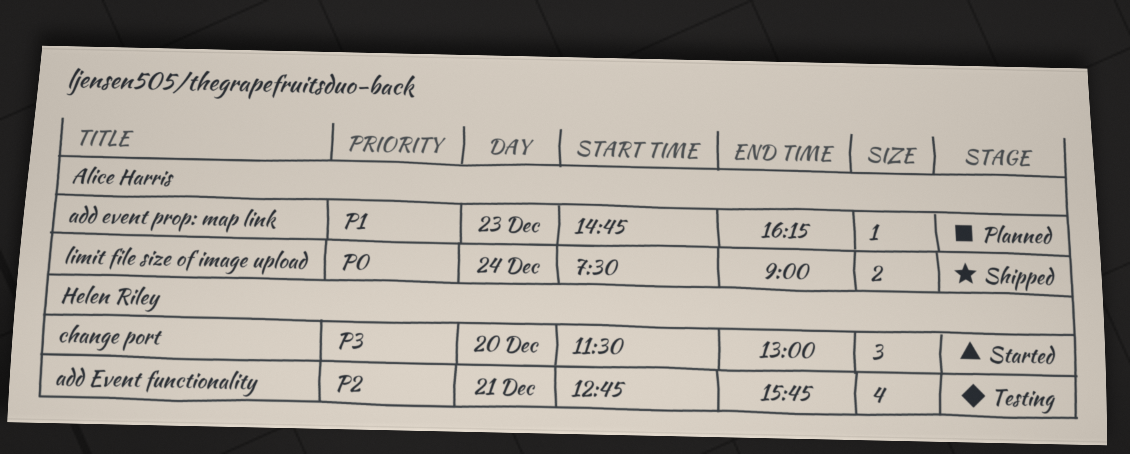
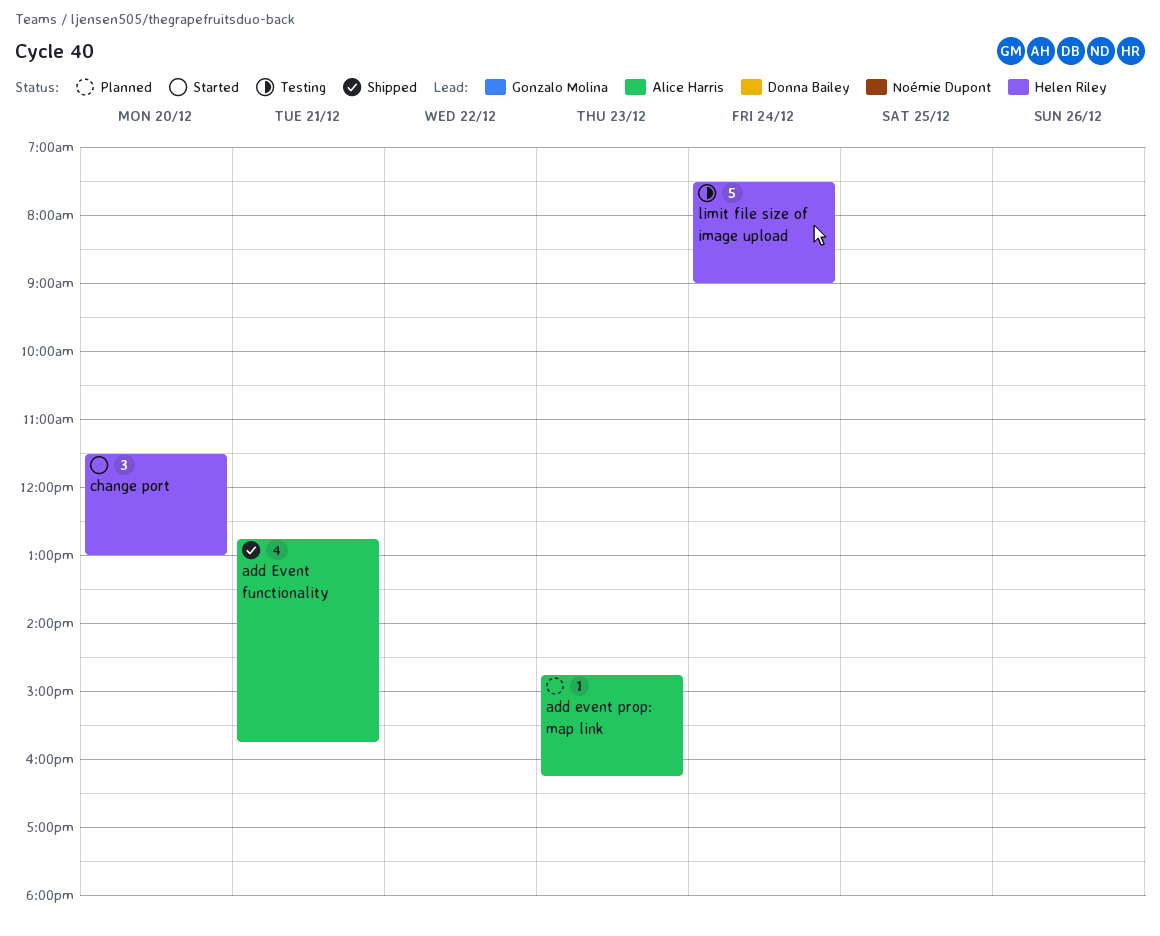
add Event functionality, status: Testing -> Shipped
add Event functionality, owner: Helen Riley -> Alice Harris
limit file size of image upload, status: Shipped -> Testing
limit file size of image upload, owner: Alice Harris -> Helen Riley
limit file size of image upload, estimate: 2 -> 5

